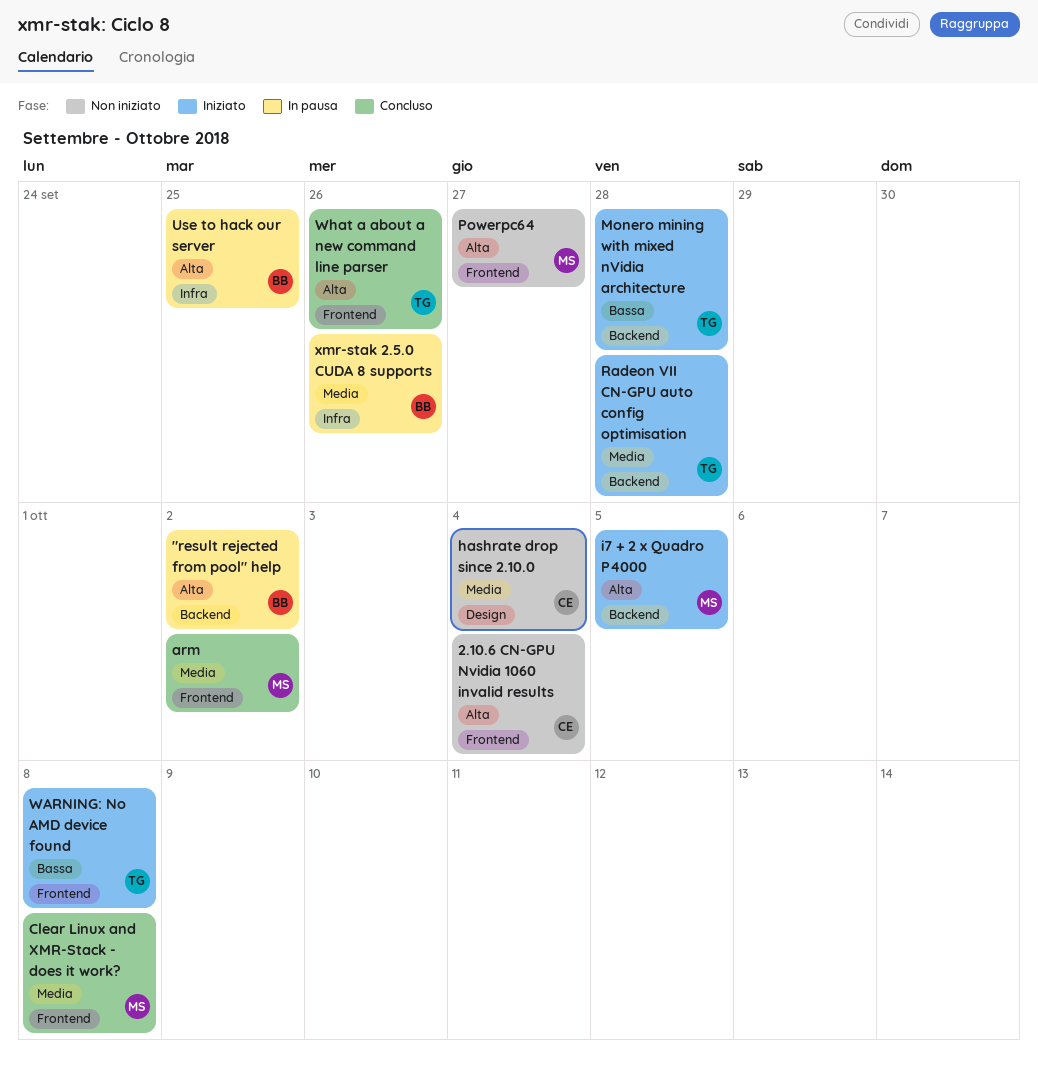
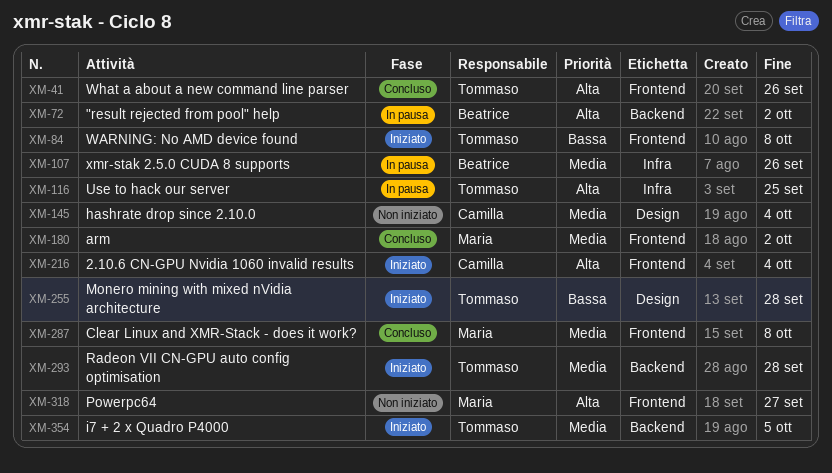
2.10.6 CN-GPU Nvidia 1060 invalid results, status: Non iniziato -> Iniziato
i7 + 2 x Quadro P4000, owner: Maria -> Tommaso
i7 + 2 x Quadro P4000, priority: Alta -> Media
Monero mining with mixed nVidia architecture, label: Backend -> Design
Use to hack our server, owner: Beatrice -> Tommaso

